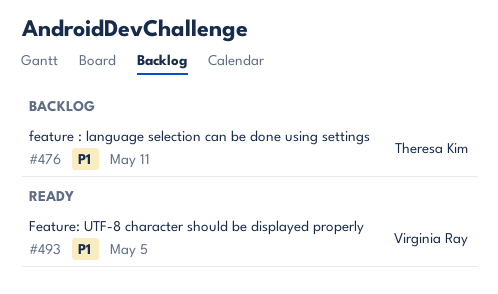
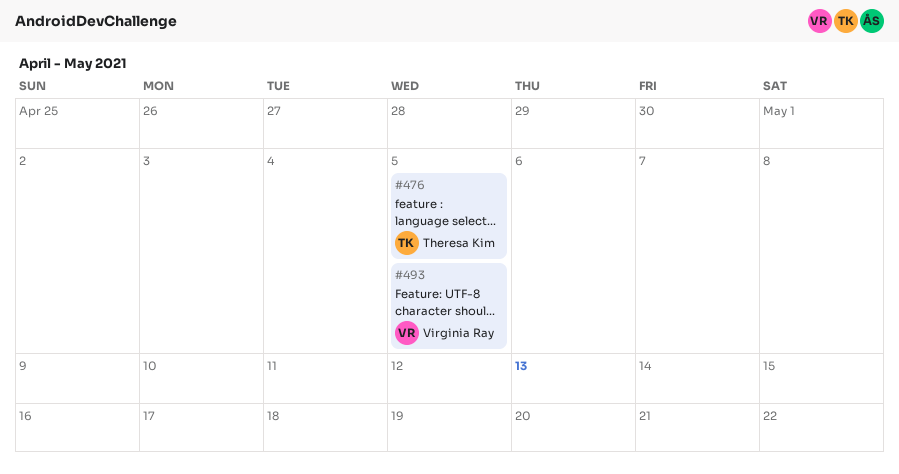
#476, due: May 11 -> May 5

